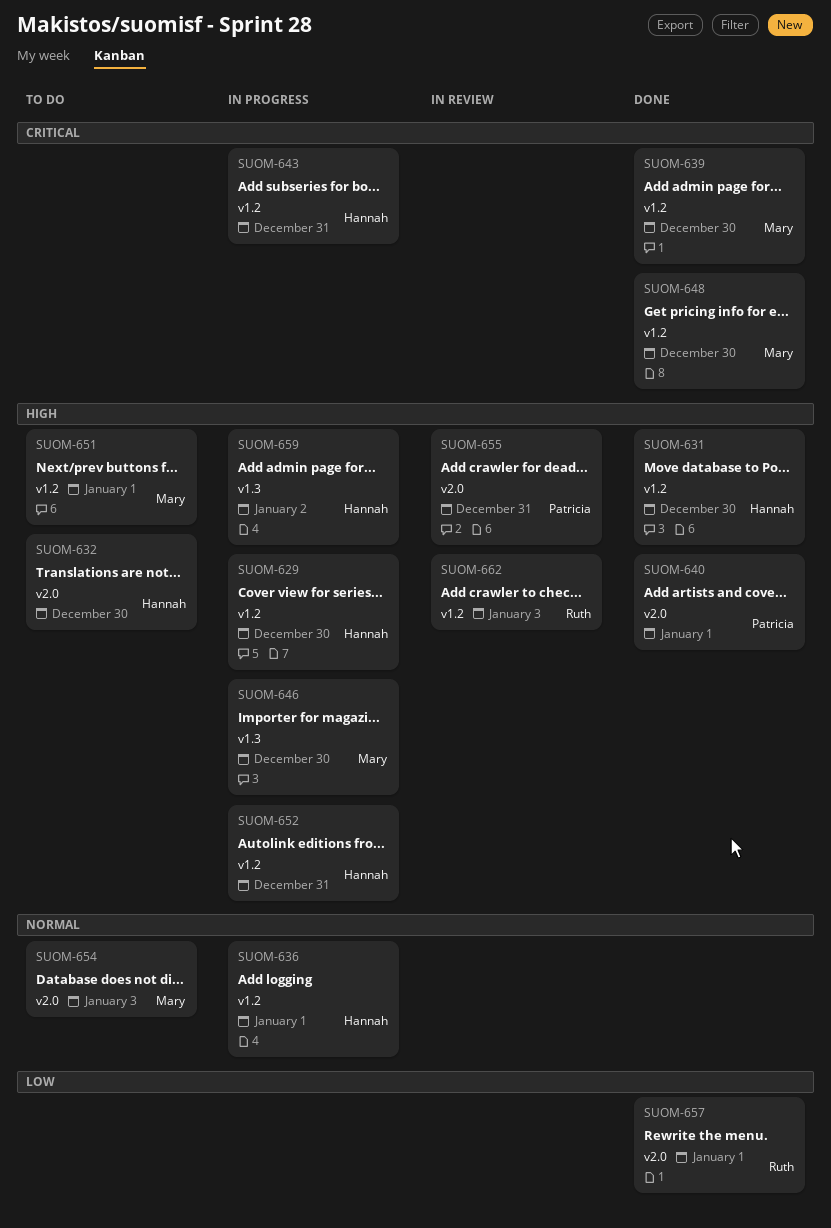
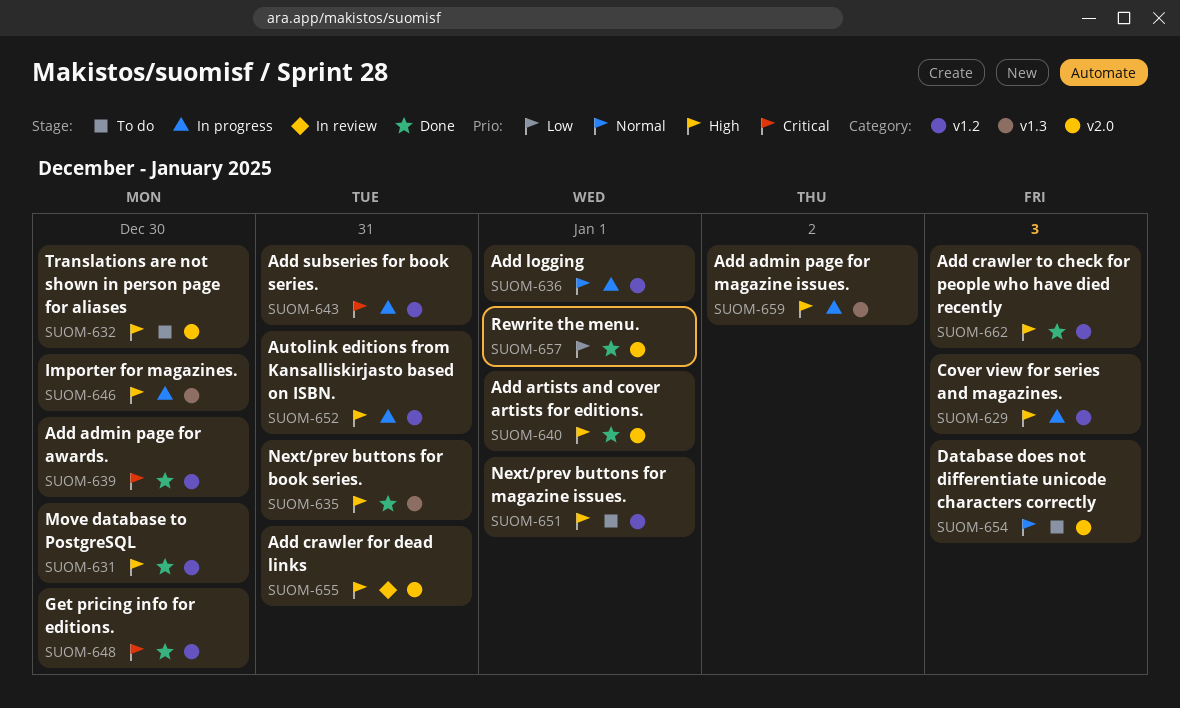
SUOM-629, due: Dec 30 -> Jan 3
SUOM-635: none -> present
SUOM-662, status: In review -> Done

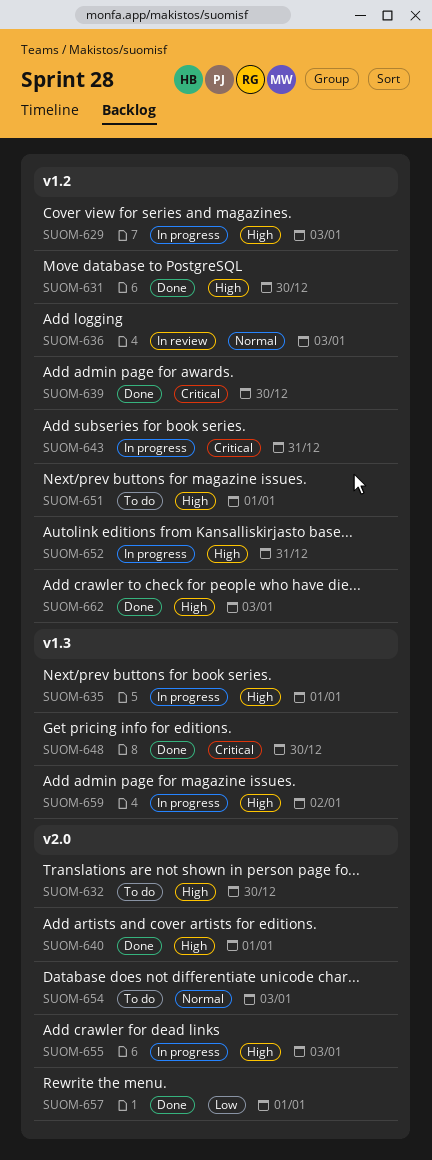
SUOM-635, status: Done -> In progress
SUOM-635, due: Dec 31 -> Jan 1
SUOM-636, status: In progress -> In review
SUOM-636, due: Jan 1 -> Jan 3
SUOM-646: present -> none
SUOM-648, label: v1.2 -> v1.3
SUOM-655, status: In review -> In progress
SUOM-655, due: Dec 31 -> Jan 3

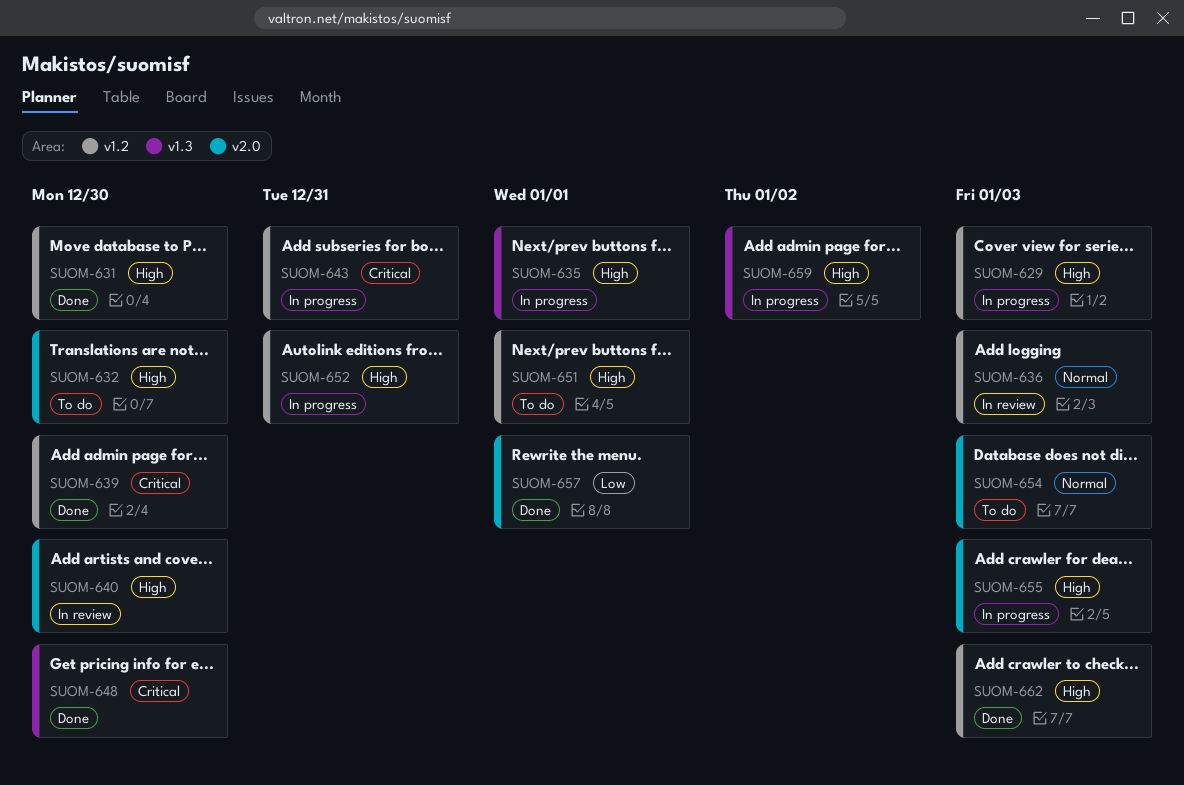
SUOM-640, status: Done -> In review
SUOM-640, due: Jan 1 -> Dec 30

